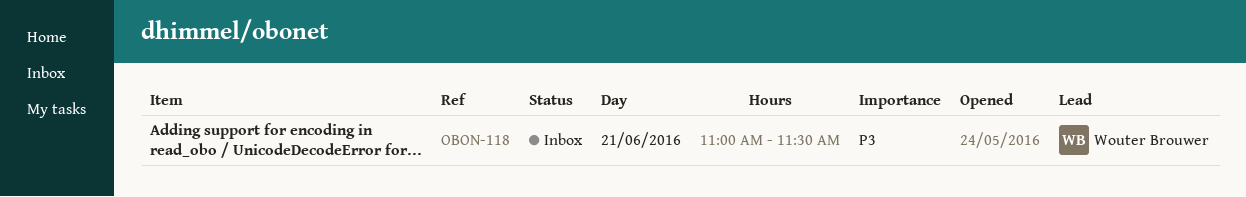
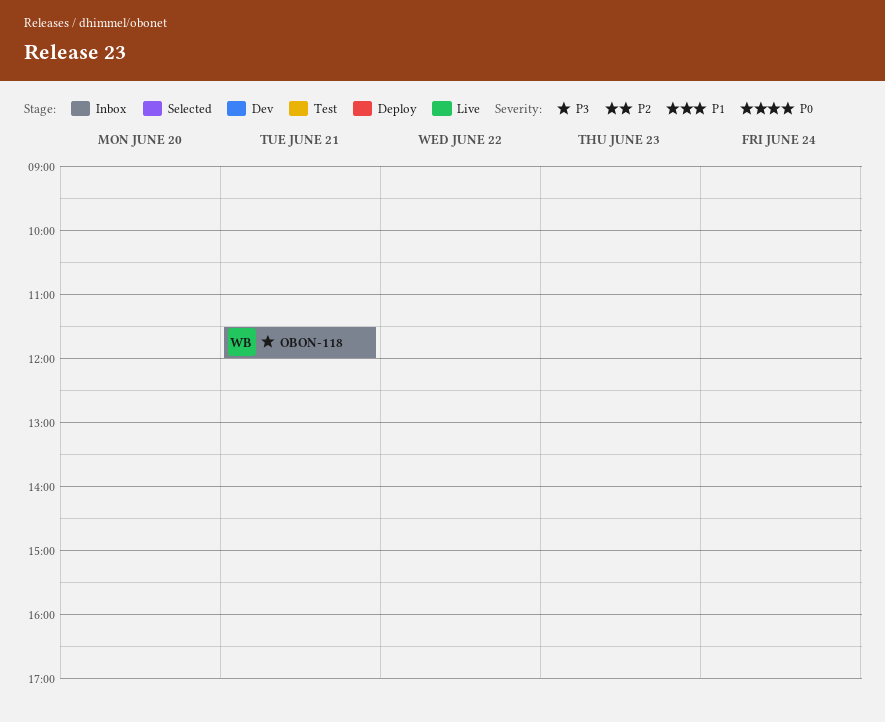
OBON-118, begins: 11:00 -> 11:30
OBON-118, ends: 11:30 -> 12:00

